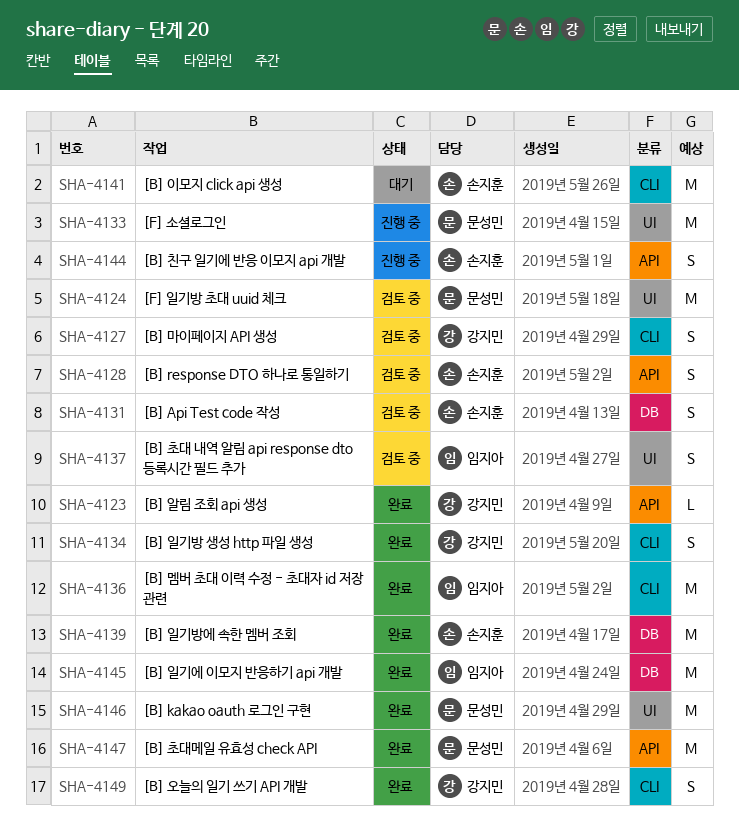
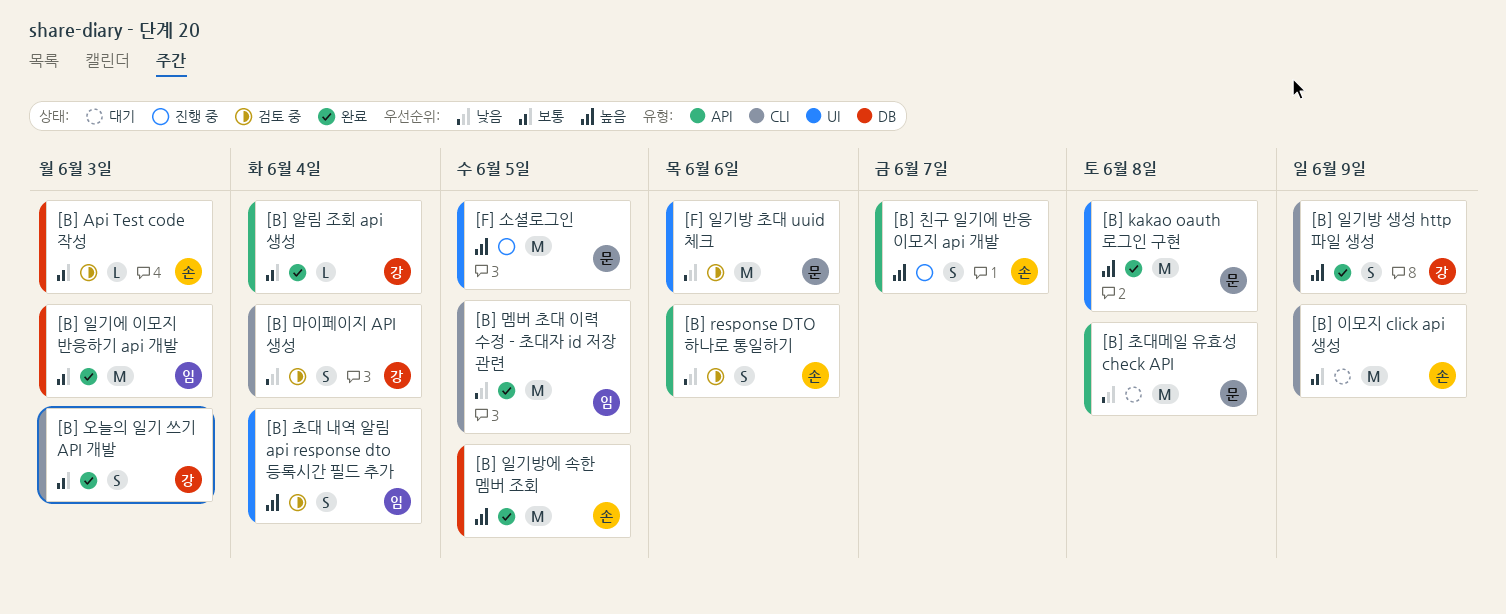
[B] Api Test code 작성, estimate: S -> L
[B] 초대메일 유효성 check API, status: 완료 -> 대기

